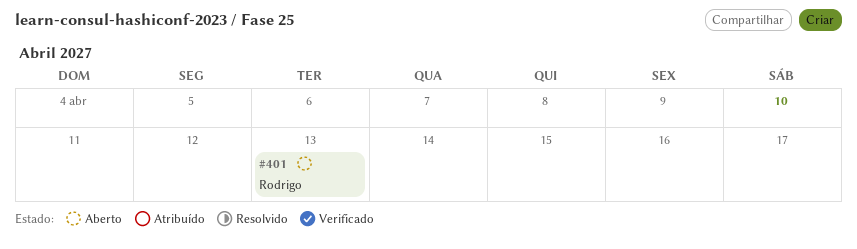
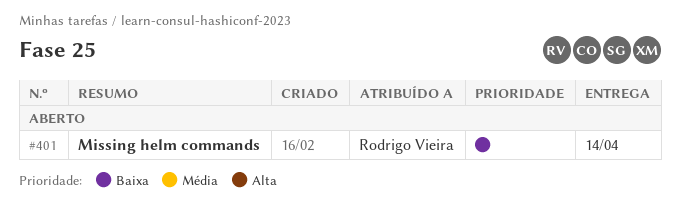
#401, due: Apr 13 -> Apr 14

